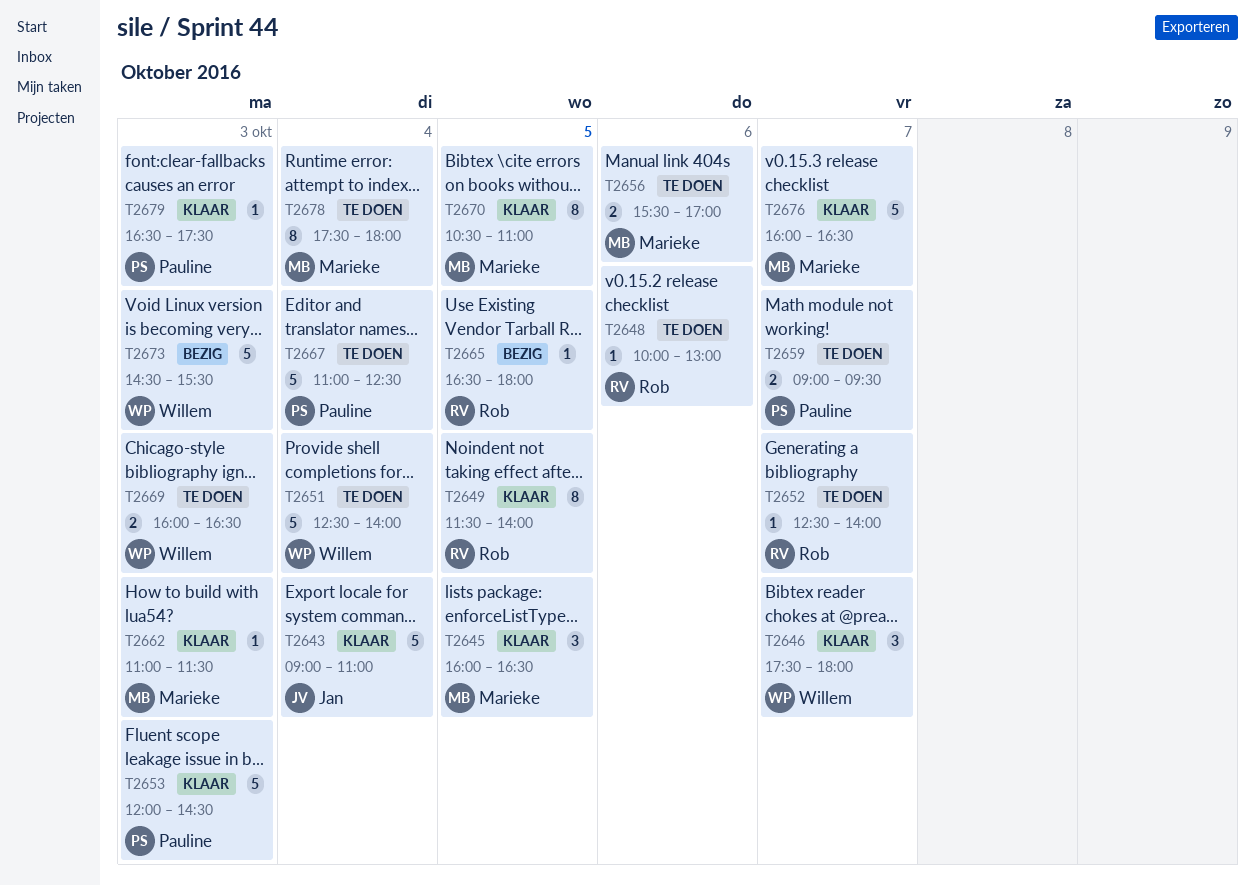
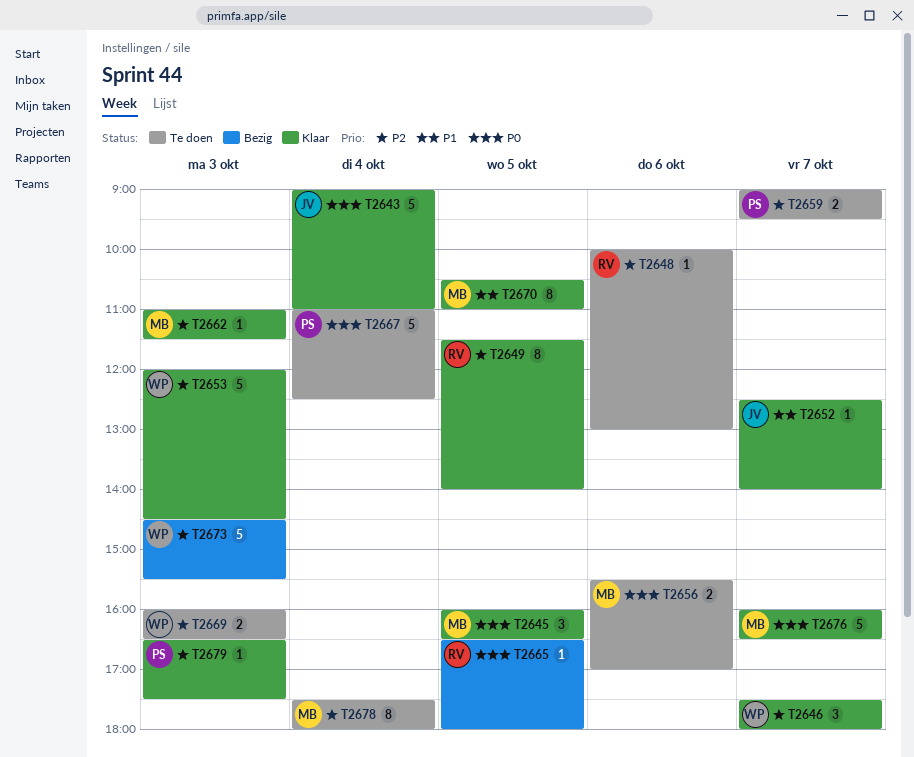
T2651: present -> none
T2652, status: Te doen -> Klaar
T2652, owner: Rob -> Jan
T2653, owner: Pauline -> Willem

